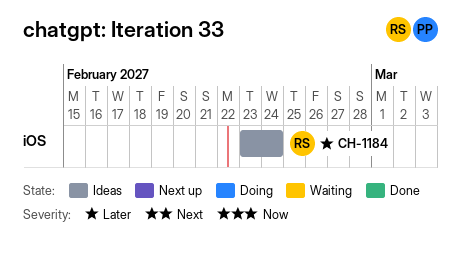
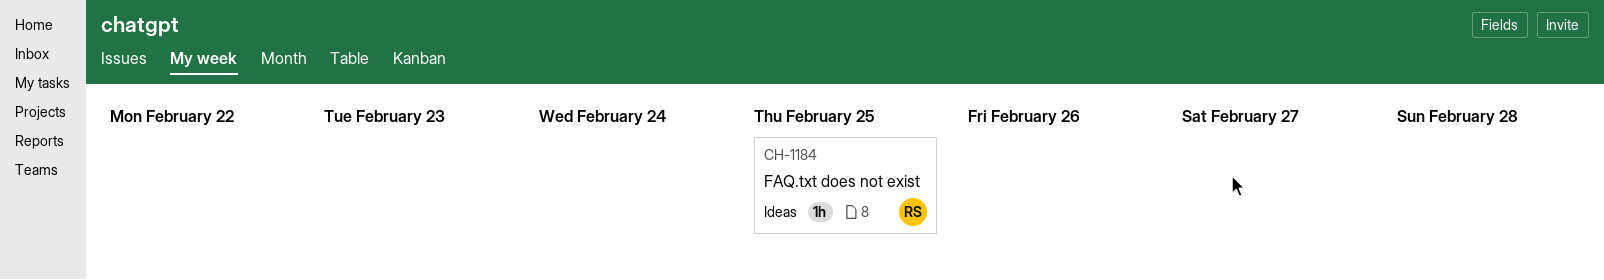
CH-1184, due: Feb 24 -> Feb 25

